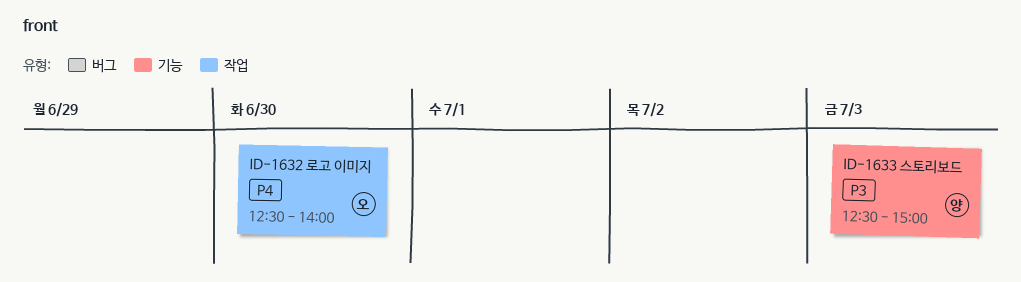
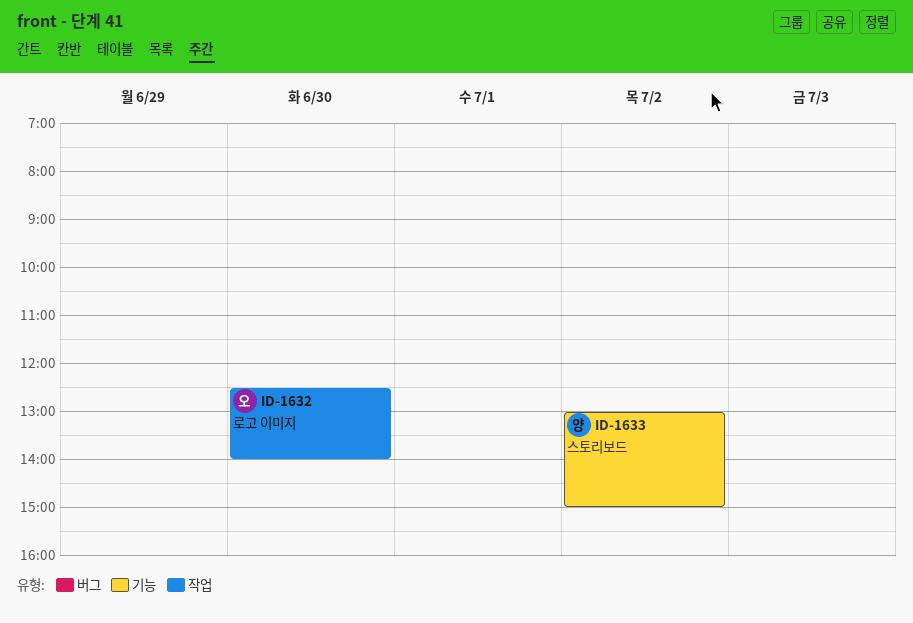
ID-1633, day: Jul 3 -> Jul 2
ID-1633, begins: 12:30 -> 13:00

